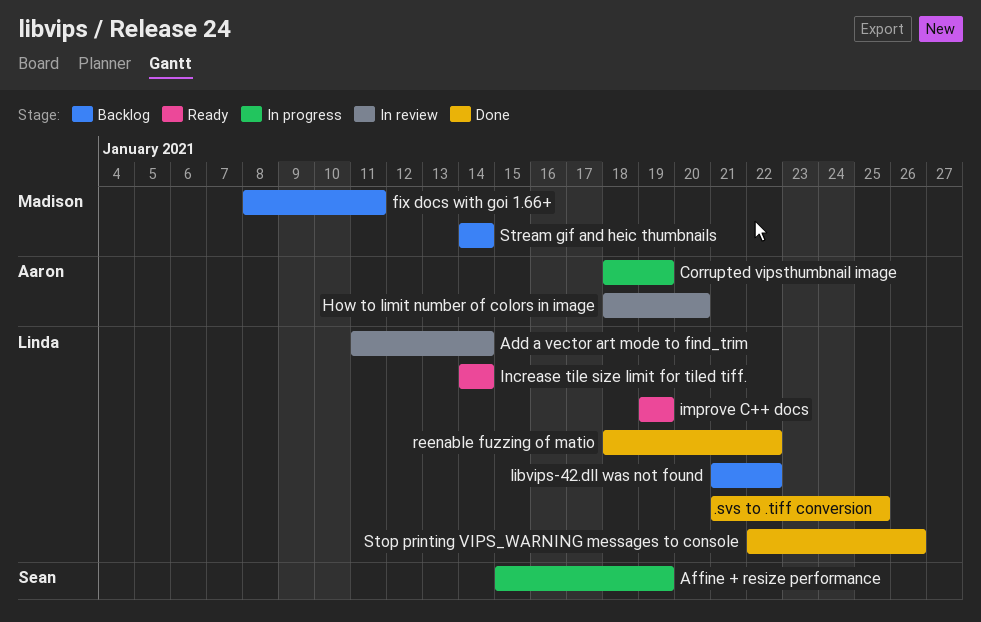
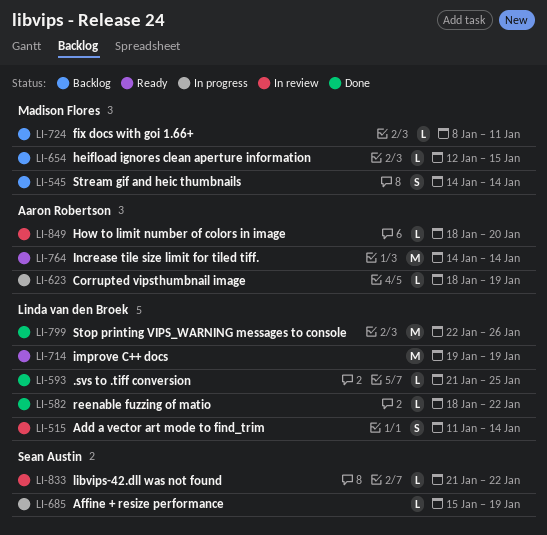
heifload ignores clean aperture information: none -> present
Increase tile size limit for tiled tiff., owner: Linda van den Broek -> Aaron Robertson
libvips-42.dll was not found, status: Backlog -> In review
libvips-42.dll was not found, owner: Linda van den Broek -> Sean Austin

